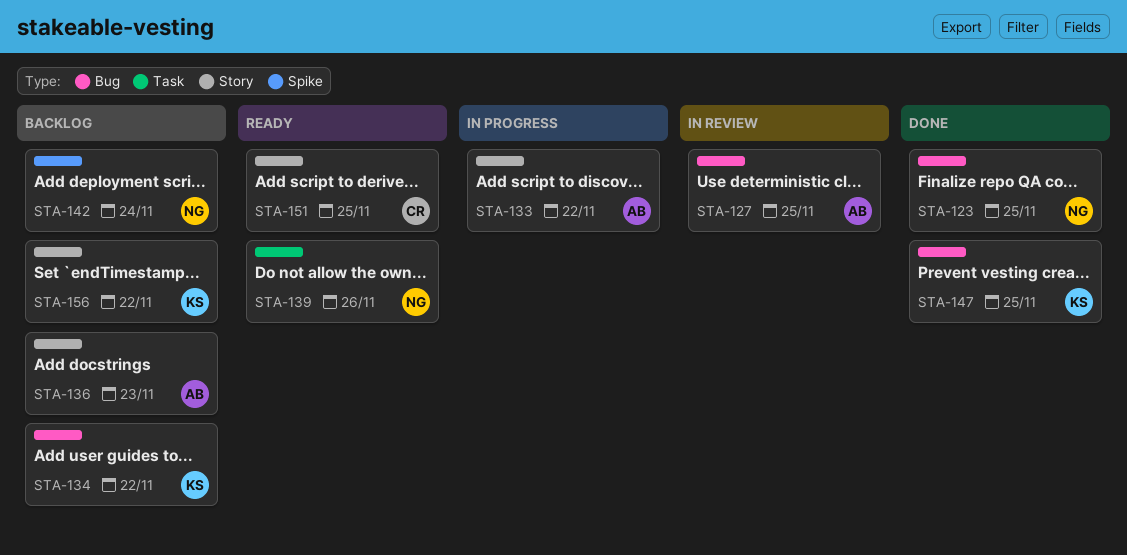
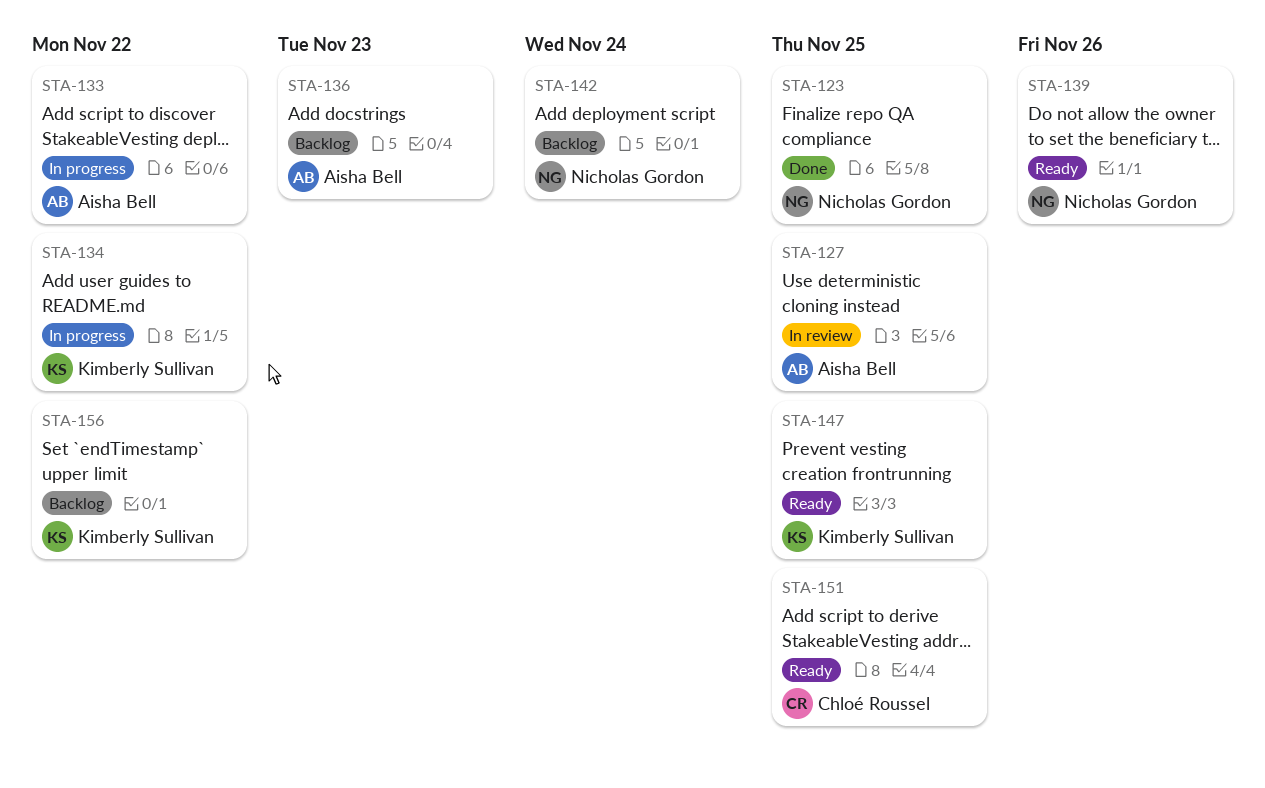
STA-134, status: Backlog -> In progress
STA-147, status: Done -> Ready

